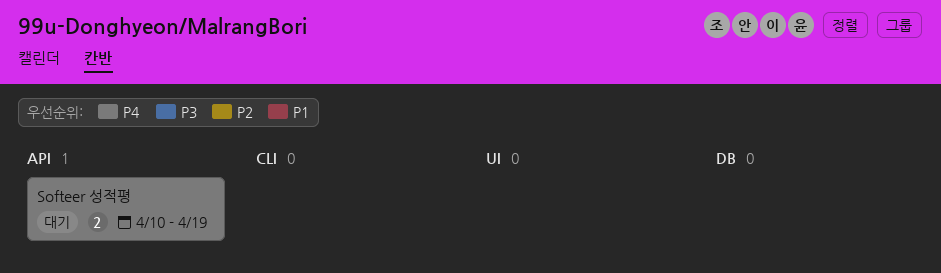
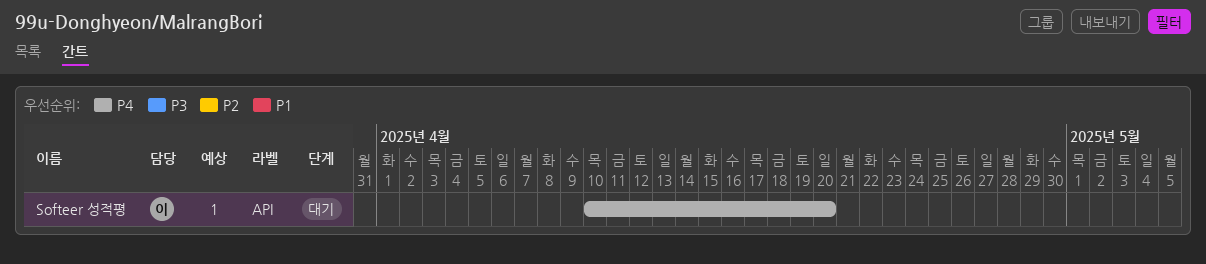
Softeer 성적평, estimate: 2 -> 1
Softeer 성적평, due: Apr 19 -> Apr 20

